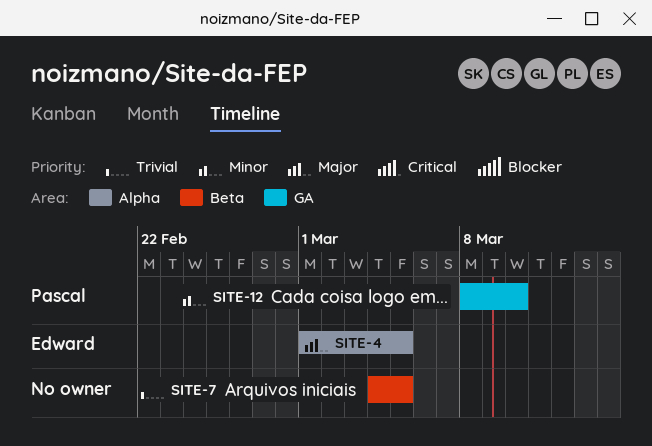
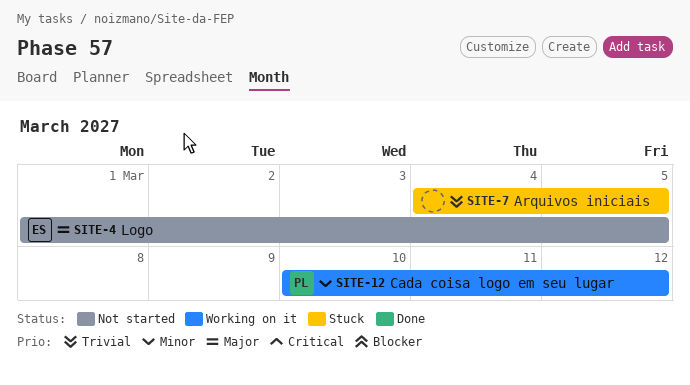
SITE-12, start: Mar 8 -> Mar 10
SITE-12, due: Mar 10 -> Mar 12

